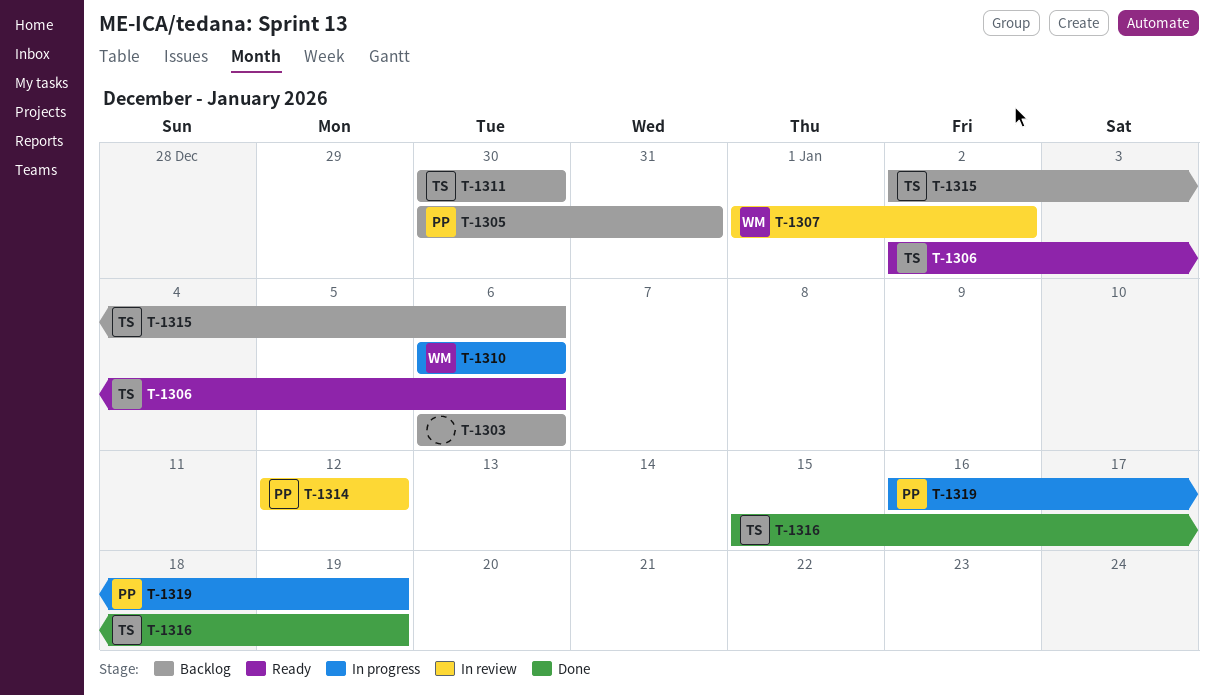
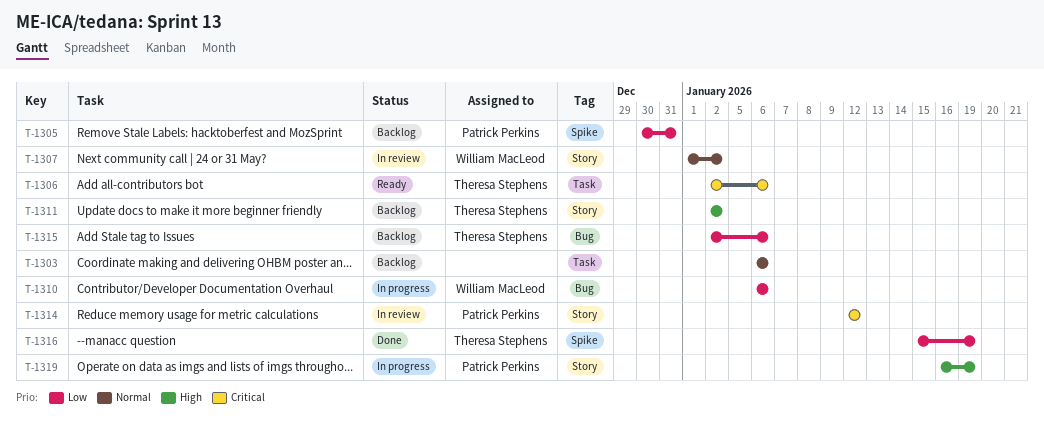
T-1311, start: Dec 30 -> Jan 2
T-1311, due: Dec 30 -> Jan 2

